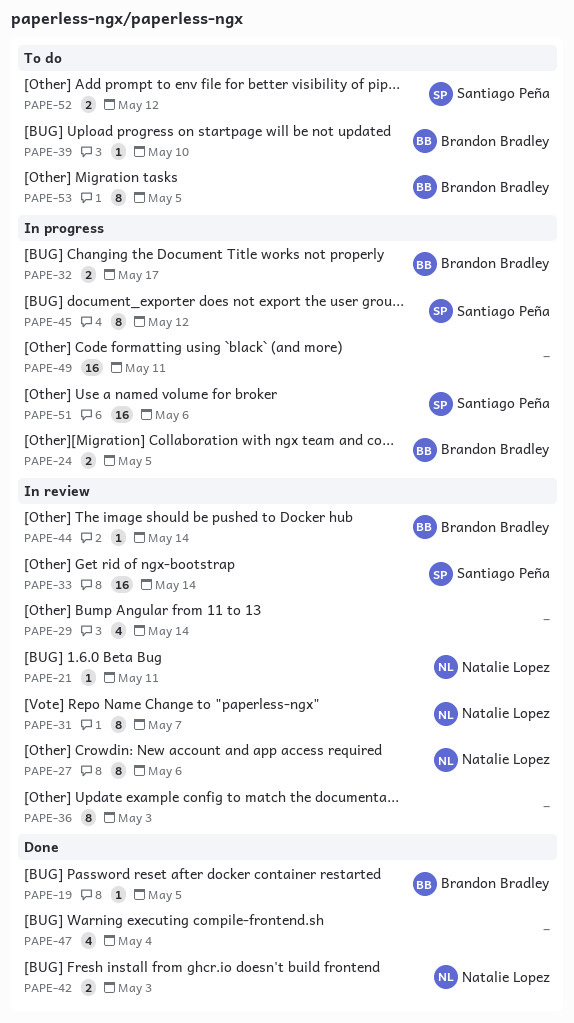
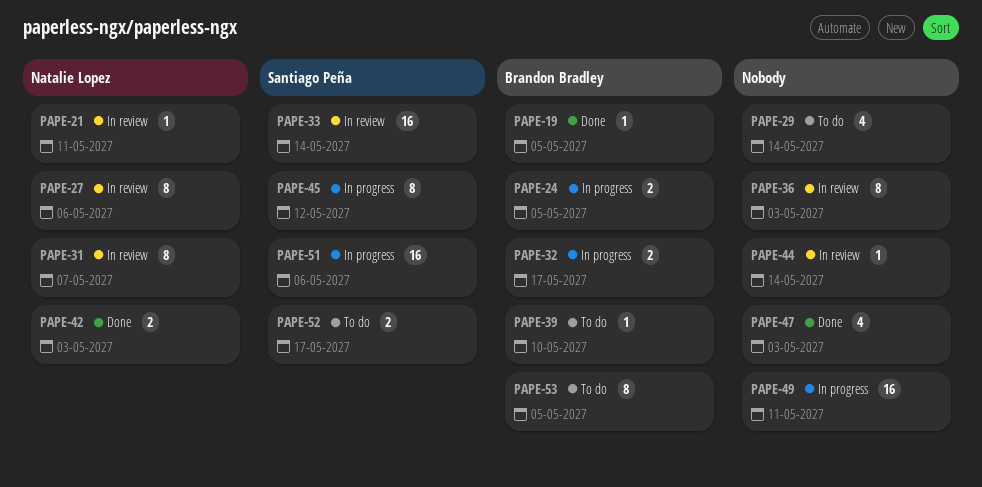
PAPE-29, status: In review -> To do
PAPE-44, owner: Brandon Bradley -> none
PAPE-47, due: May 4 -> May 3
PAPE-52, due: May 12 -> May 17

